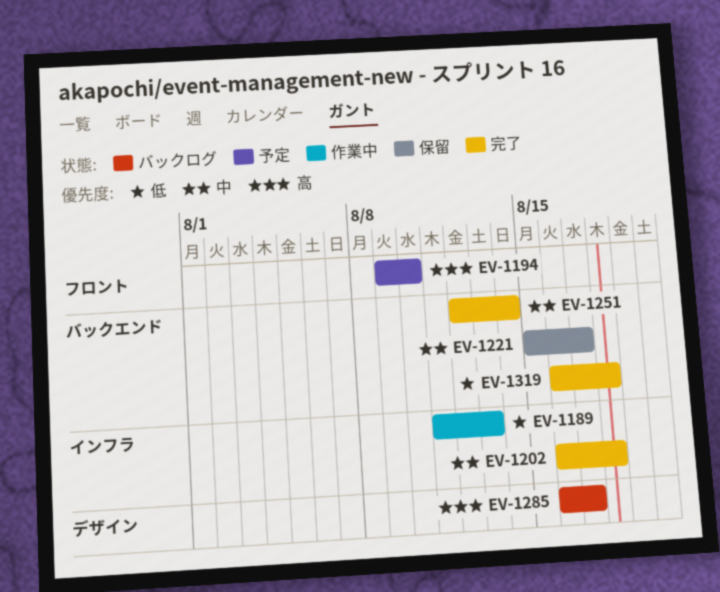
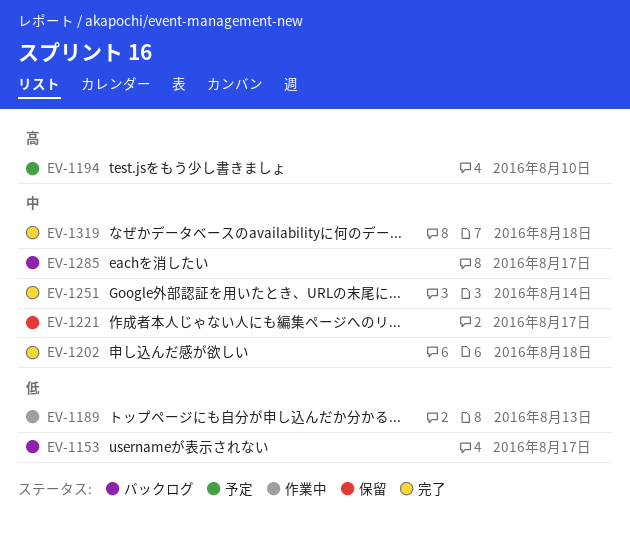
EV-1153: none -> present
EV-1285, priority: 高 -> 中
EV-1319, priority: 低 -> 中

